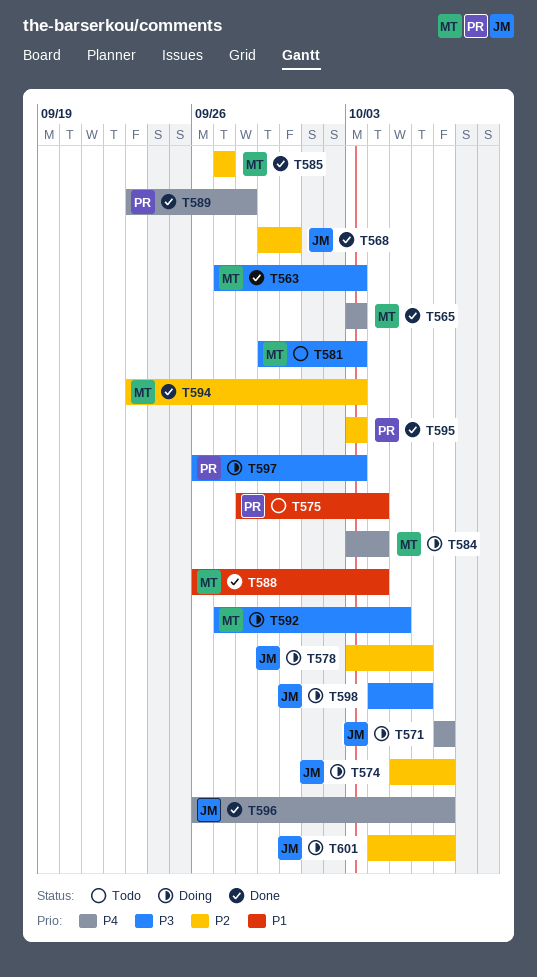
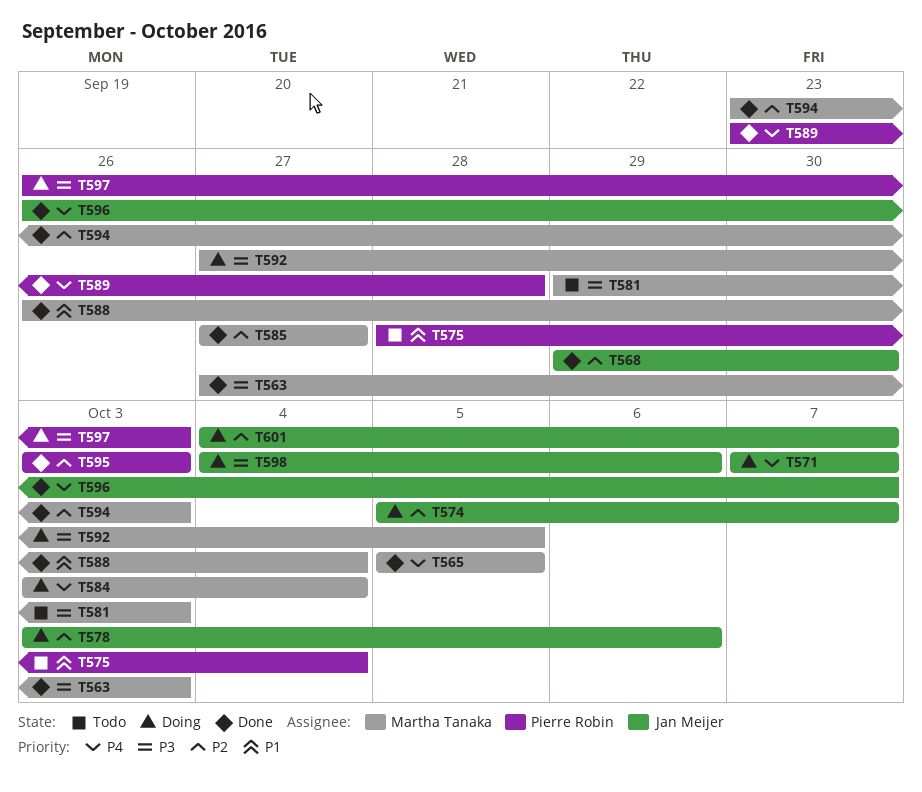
T565, start: Oct 3 -> Oct 5
T565, due: Oct 3 -> Oct 5

